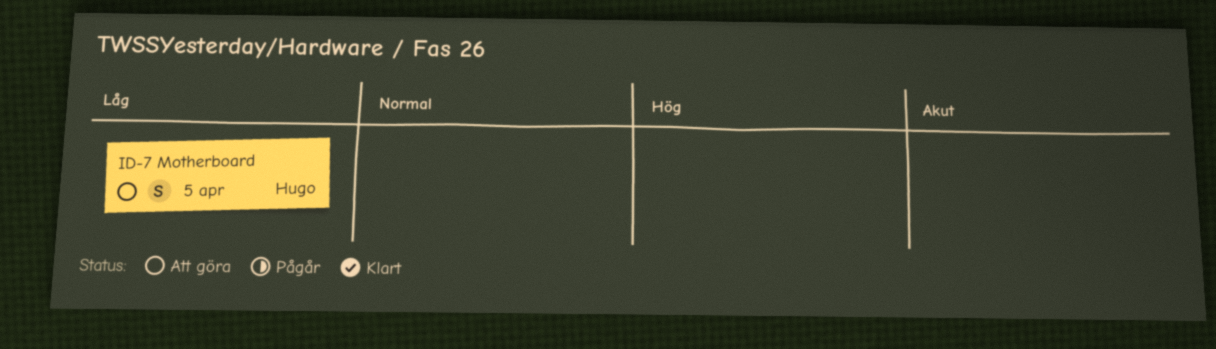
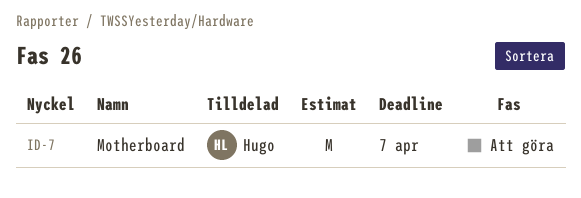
ID-7, estimate: S -> M
ID-7, due: Apr 5 -> Apr 7

